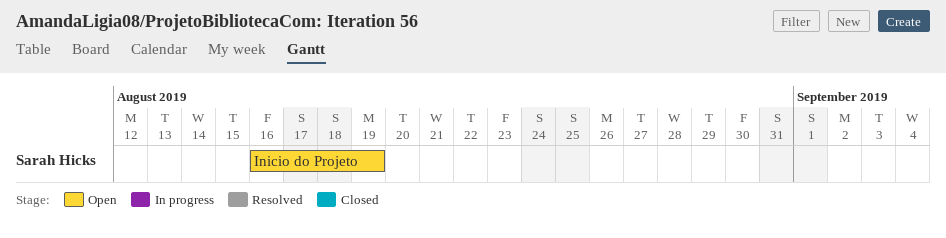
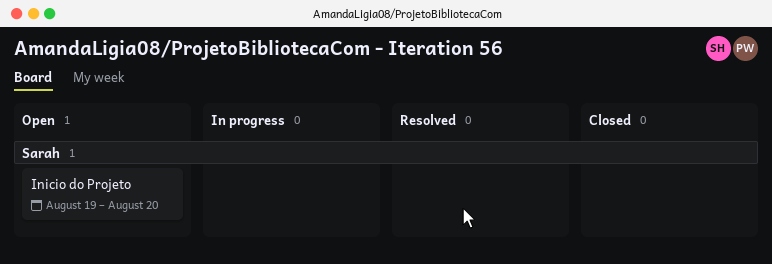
Inicio do Projeto, start: Aug 16 -> Aug 19
Inicio do Projeto, due: Aug 19 -> Aug 20

